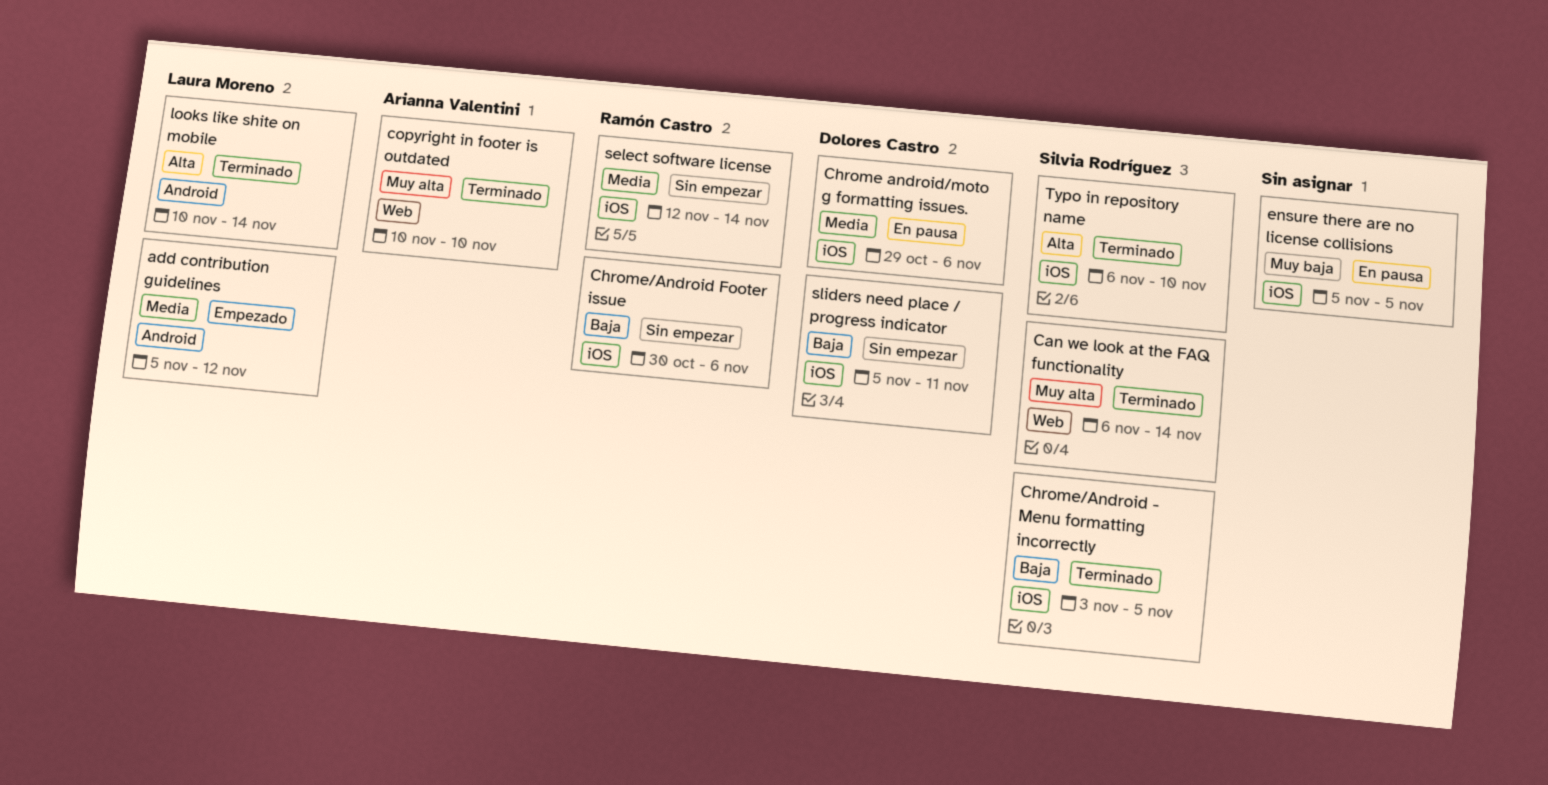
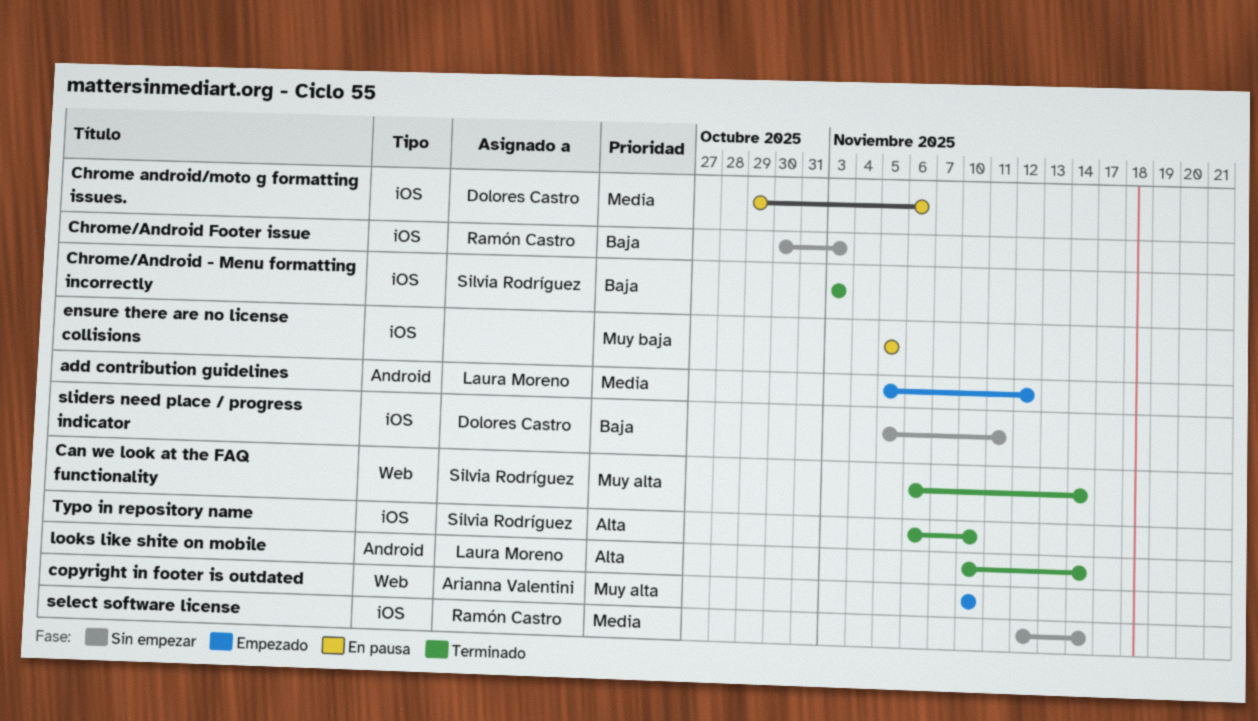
Chrome/Android - Menu formatting incorrectly, due: Nov 5 -> Nov 3
Chrome/Android Footer issue, due: Nov 6 -> Nov 3
copyright in footer is outdated, status: Terminado -> Empezado

